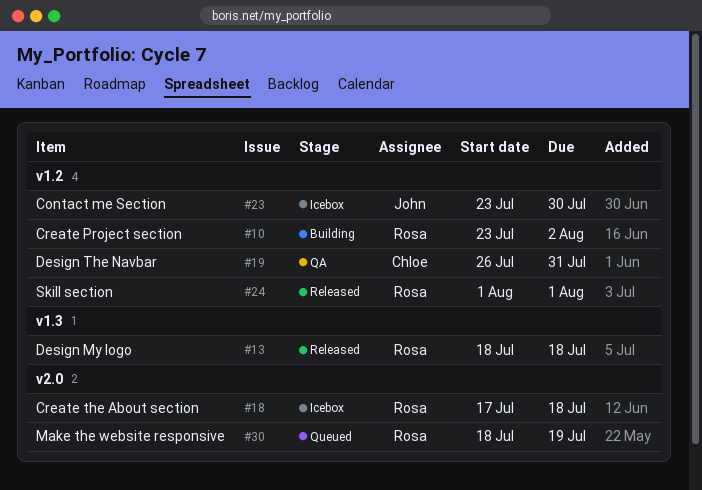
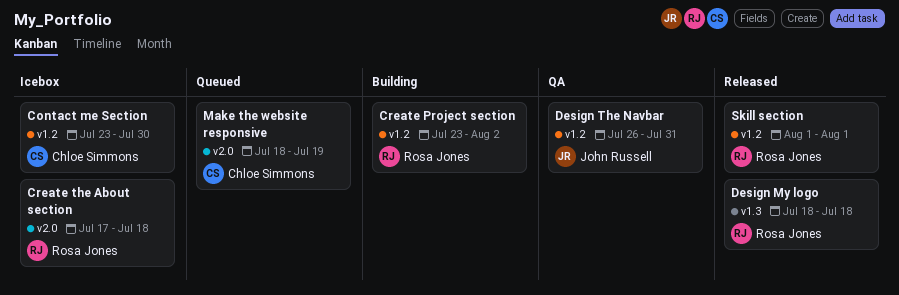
Contact me Section, owner: John Russell -> Chloe Simmons
Design The Navbar, owner: Chloe Simmons -> John Russell
Make the website responsive, owner: Rosa Jones -> Chloe Simmons

